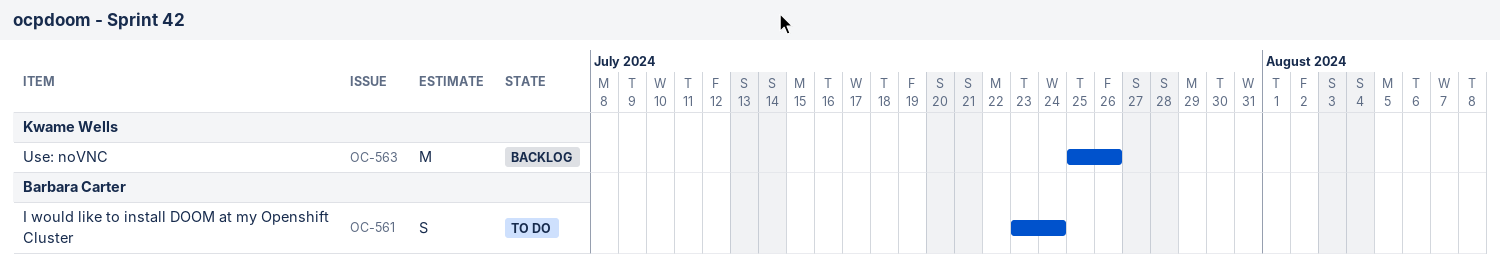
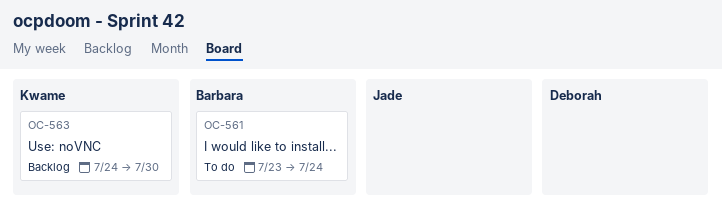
OC-563, start: Jul 25 -> Jul 24
OC-563, due: Jul 26 -> Jul 30

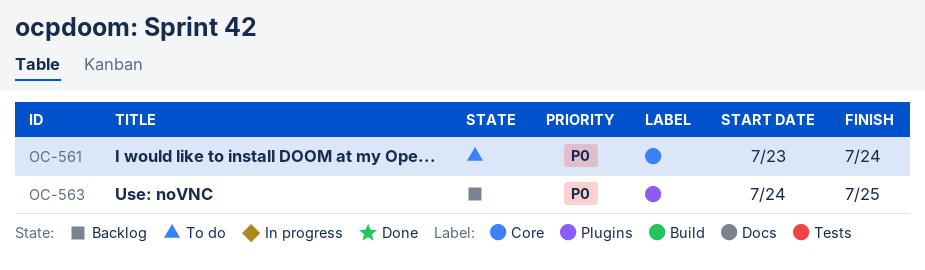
OC-563, due: Jul 30 -> Jul 25

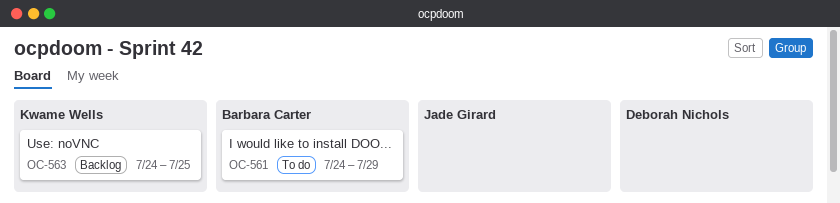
OC-561, start: Jul 23 -> Jul 24
OC-561, due: Jul 24 -> Jul 29

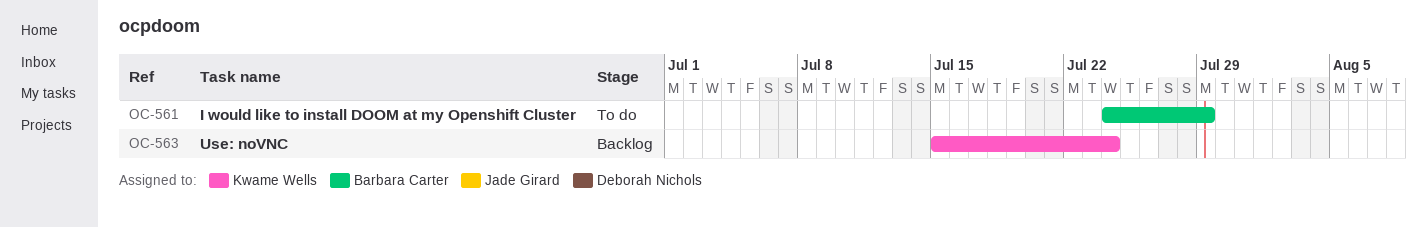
OC-563, start: Jul 24 -> Jul 15
OC-563, due: Jul 25 -> Jul 24

